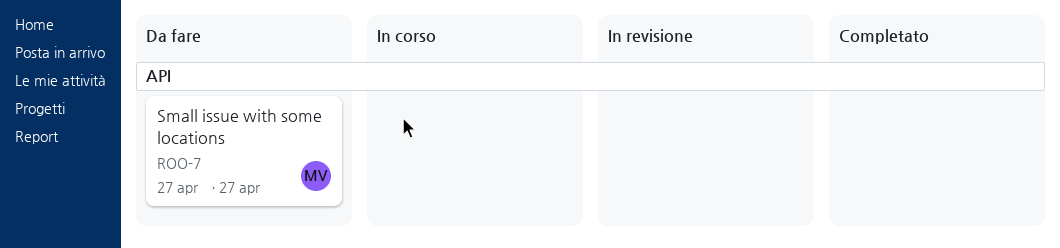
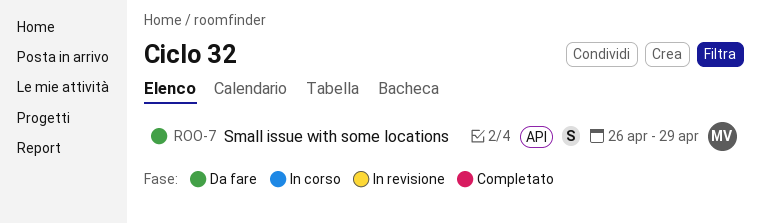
ROO-7, start: Apr 27 -> Apr 26
ROO-7, due: Apr 27 -> Apr 29

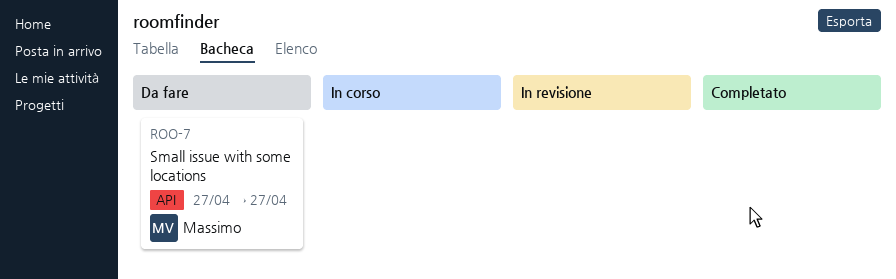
ROO-7, start: Apr 26 -> Apr 27
ROO-7, due: Apr 29 -> Apr 27

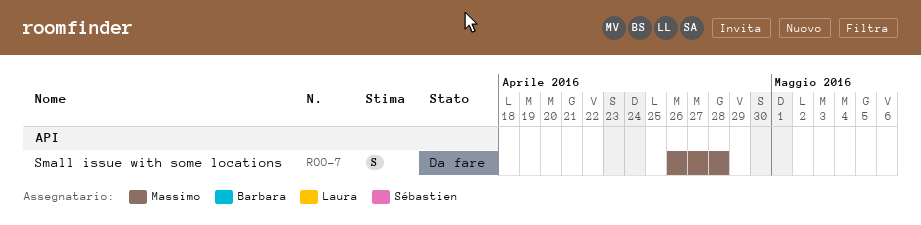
ROO-7, start: Apr 27 -> Apr 26
ROO-7, due: Apr 27 -> Apr 28

